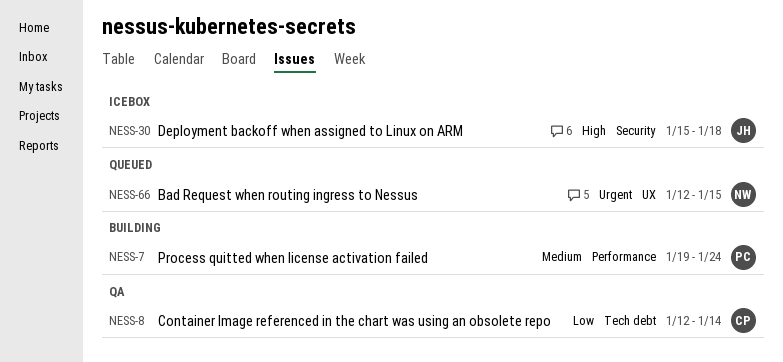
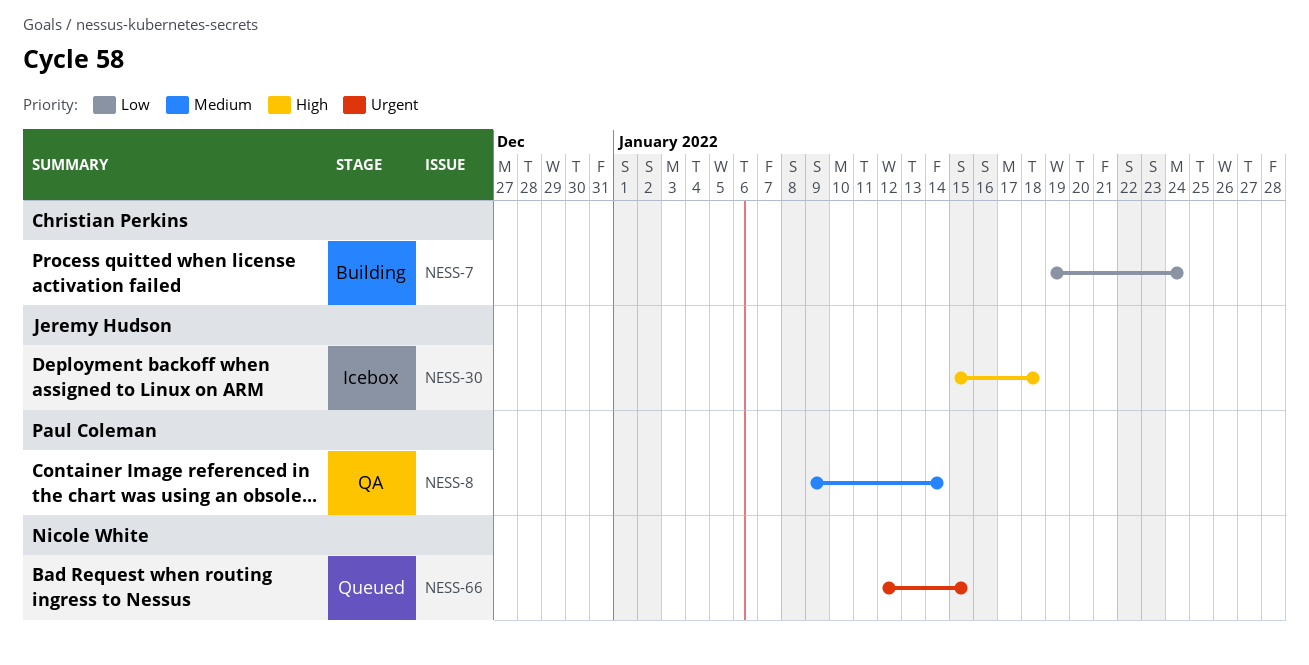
NESS-7, owner: Paul Coleman -> Christian Perkins
NESS-7, priority: Medium -> Low
NESS-8, owner: Christian Perkins -> Paul Coleman
NESS-8, priority: Low -> Medium
NESS-8, start: Jan 12 -> Jan 9

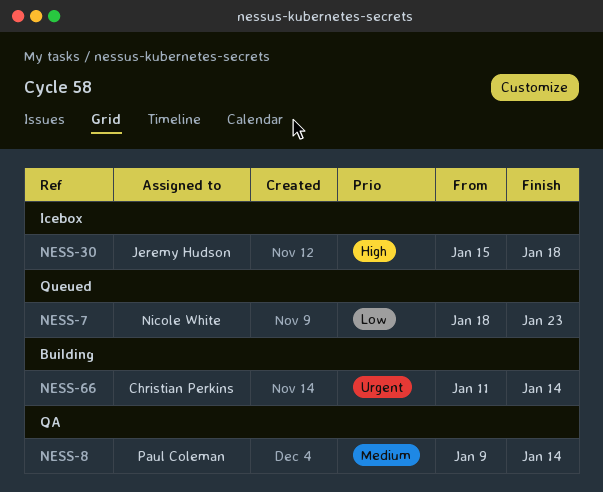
NESS-7, status: Building -> Queued
NESS-7, owner: Christian Perkins -> Nicole White
NESS-7, start: Jan 19 -> Jan 18
NESS-7, due: Jan 24 -> Jan 23
NESS-66, status: Queued -> Building
NESS-66, owner: Nicole White -> Christian Perkins
NESS-66, start: Jan 12 -> Jan 11
NESS-66, due: Jan 15 -> Jan 14

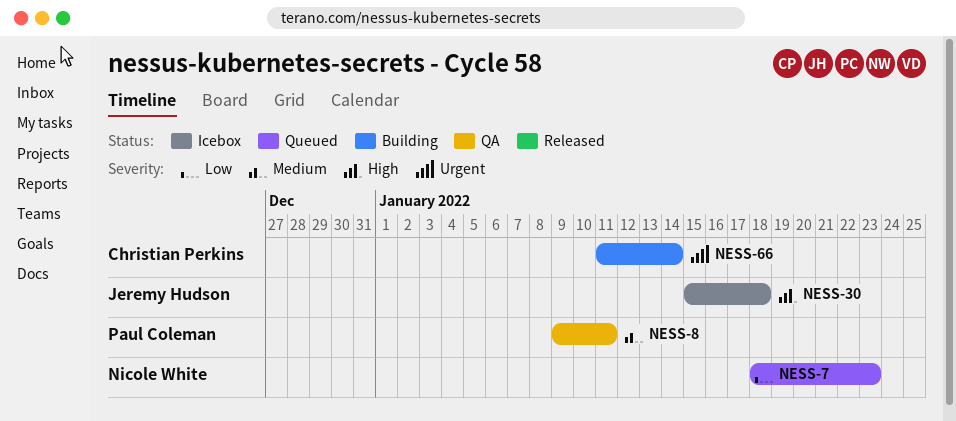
NESS-8, due: Jan 14 -> Jan 11

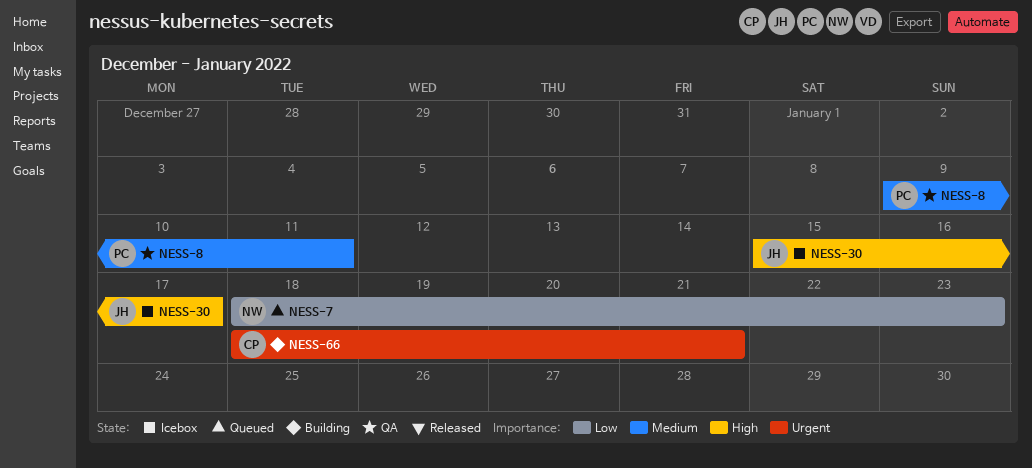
NESS-30, due: Jan 18 -> Jan 17
NESS-66, start: Jan 11 -> Jan 18
NESS-66, due: Jan 14 -> Jan 21

